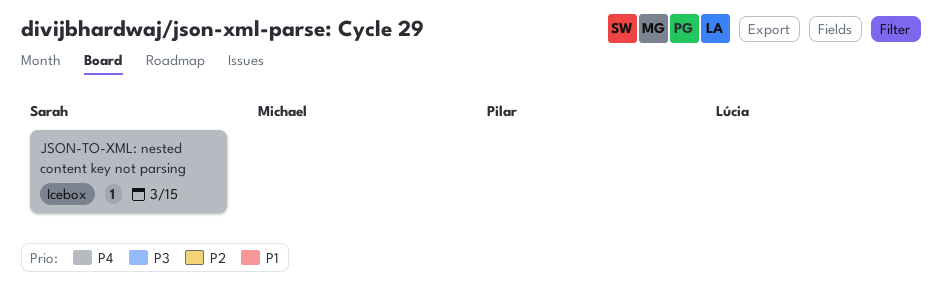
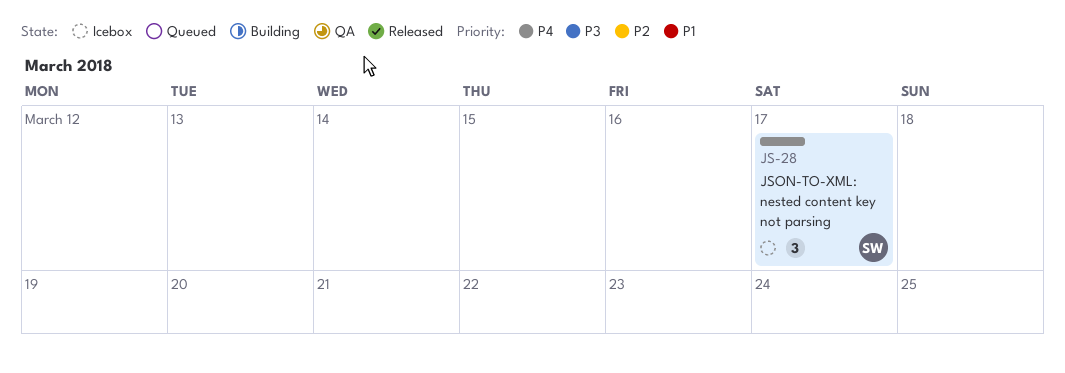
JSON-TO-XML: nested content key not parsing, estimate: 1 -> 3
JSON-TO-XML: nested content key not parsing, due: Mar 15 -> Mar 17

